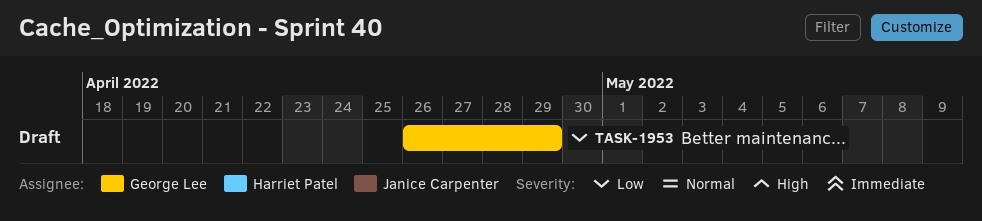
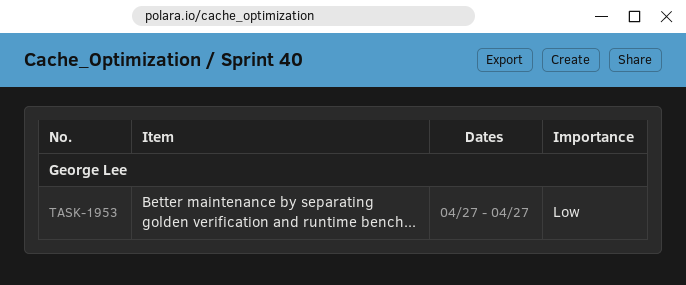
TASK-1953, start: Apr 26 -> Apr 27
TASK-1953, due: Apr 29 -> Apr 27

